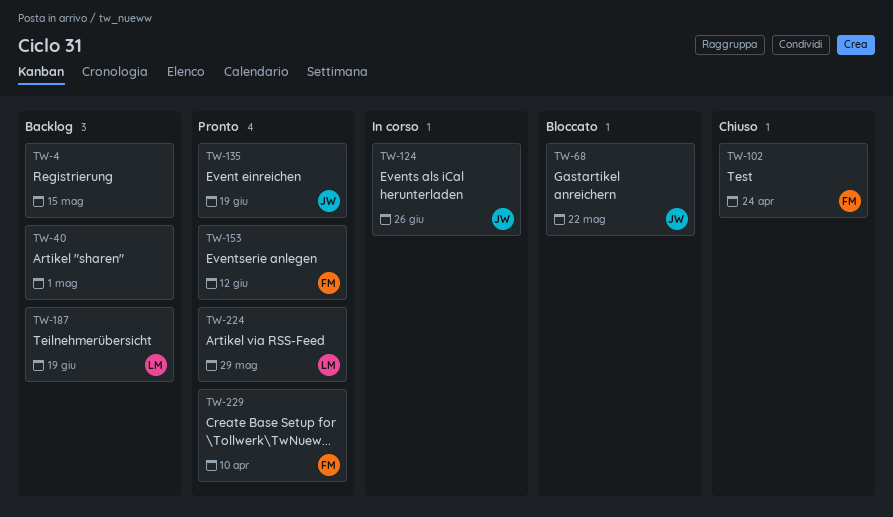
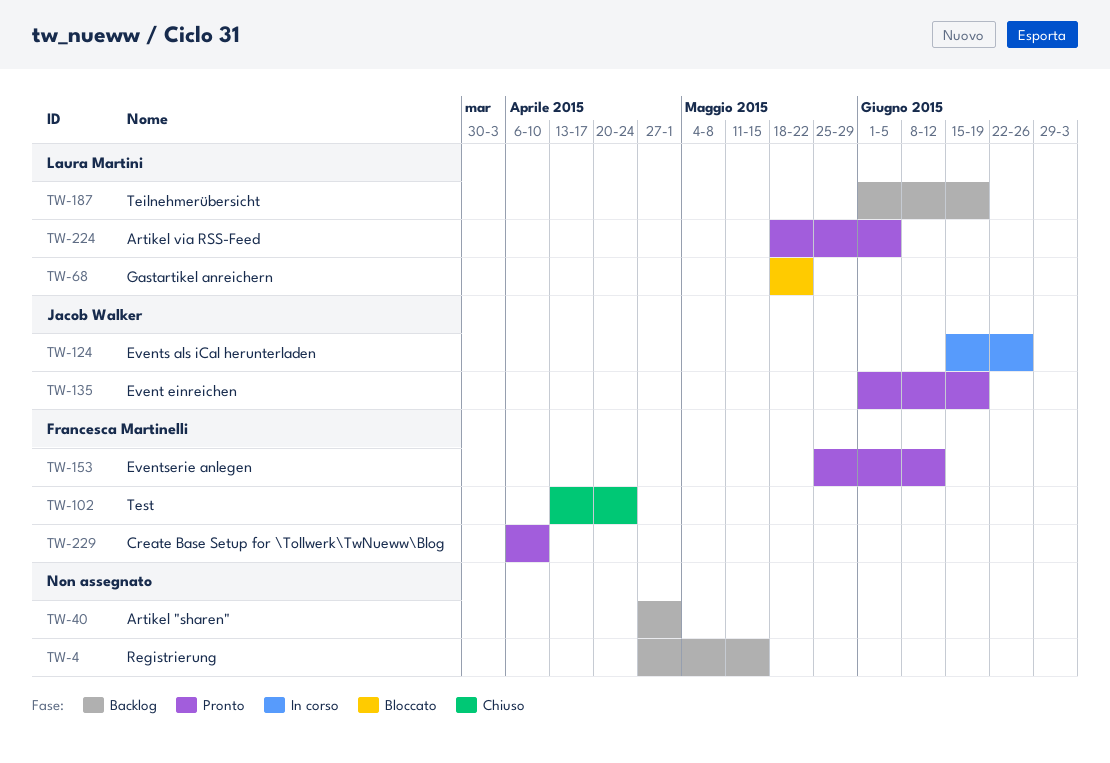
TW-68, owner: Jacob Walker -> Laura Martini
TW-224, due: May 29 -> Jun 5

